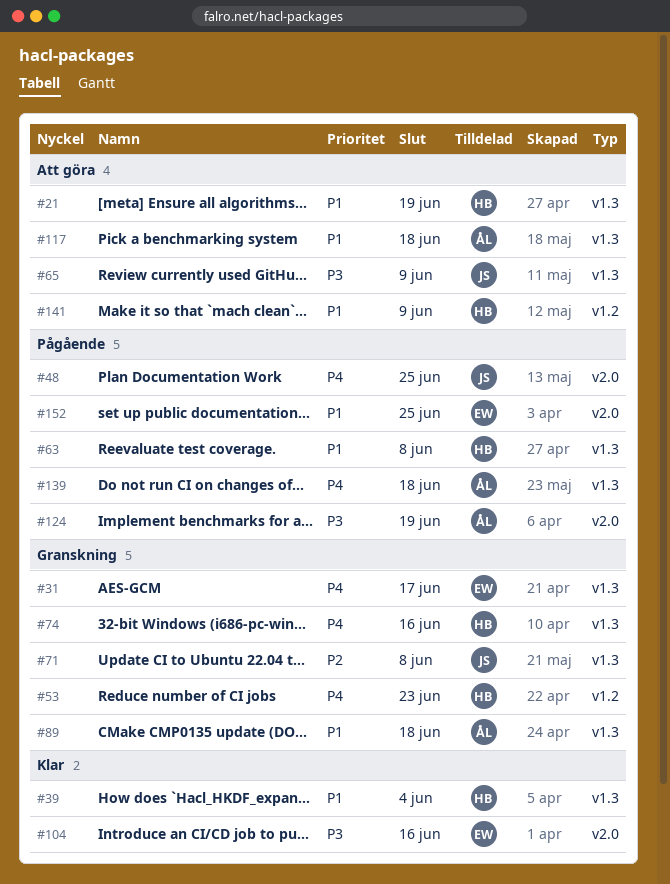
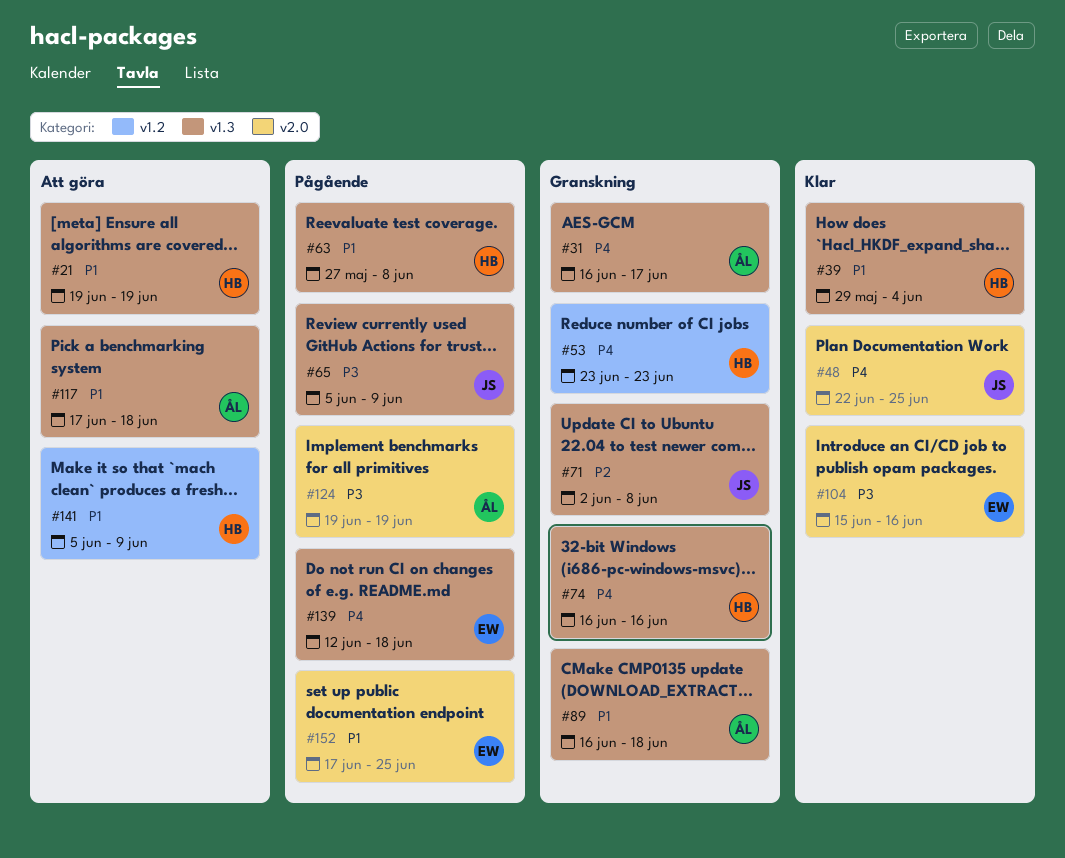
#31, owner: EW -> ÅL
#48, status: Pågående -> Klar
#65, status: Att göra -> Pågående
#139, owner: ÅL -> EW

